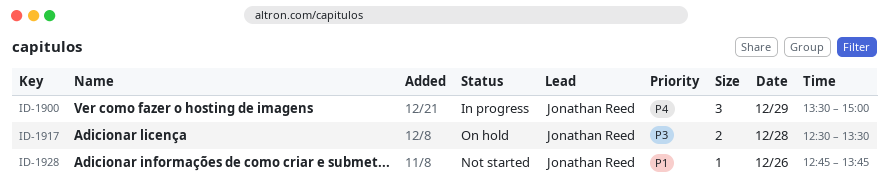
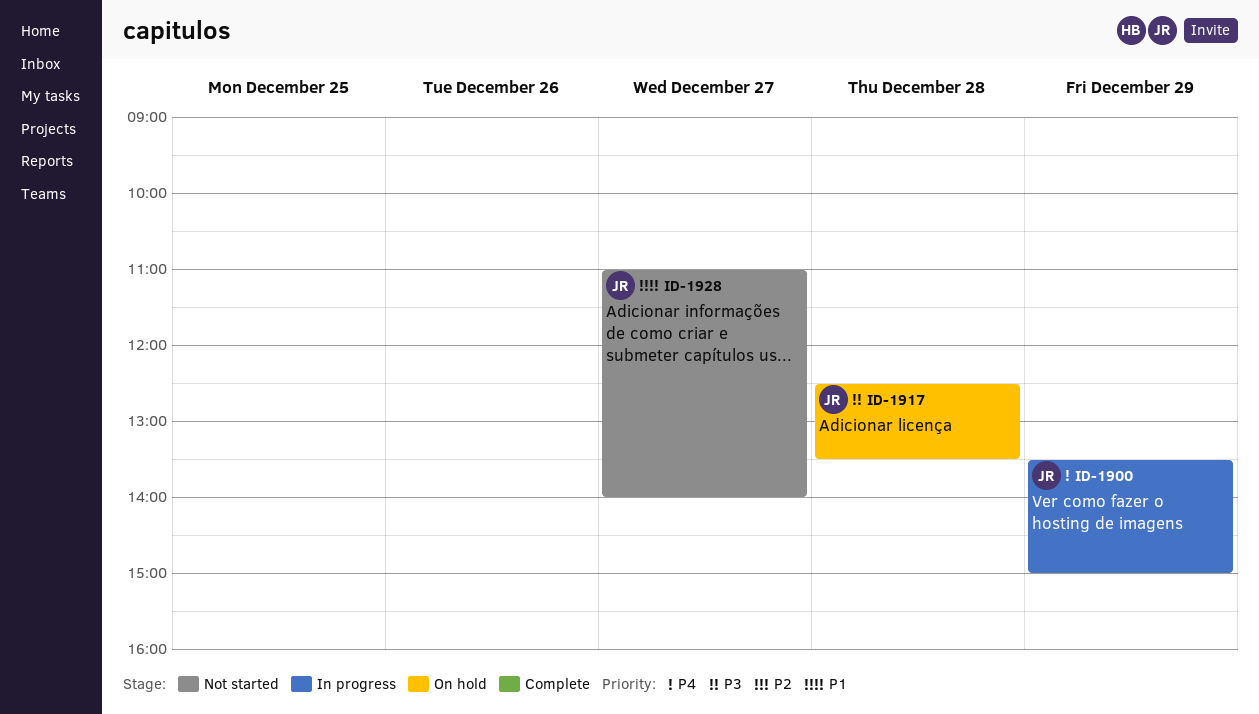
ID-1928, day: Dec 26 -> Dec 27
ID-1928, begins: 12:45 -> 11:00
ID-1928, ends: 13:45 -> 14:00

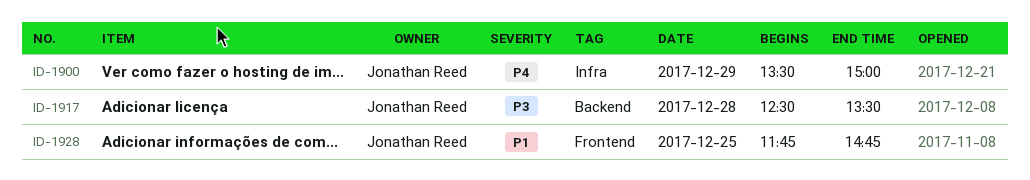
ID-1928, day: Dec 27 -> Dec 25
ID-1928, begins: 11:00 -> 11:45
ID-1928, ends: 14:00 -> 14:45

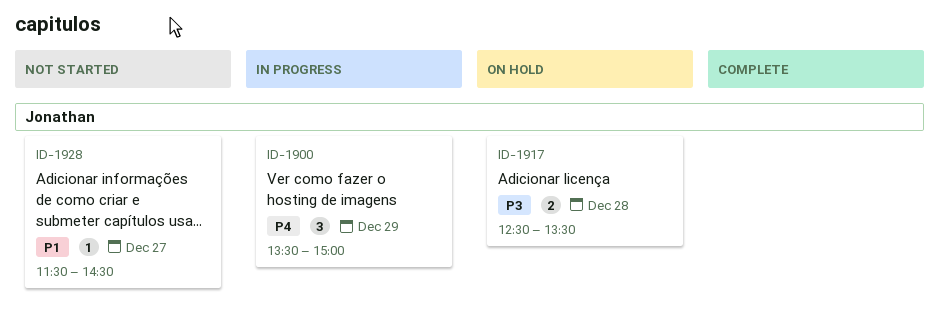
ID-1928, day: Dec 25 -> Dec 27
ID-1928, begins: 11:45 -> 11:30
ID-1928, ends: 14:45 -> 14:30

